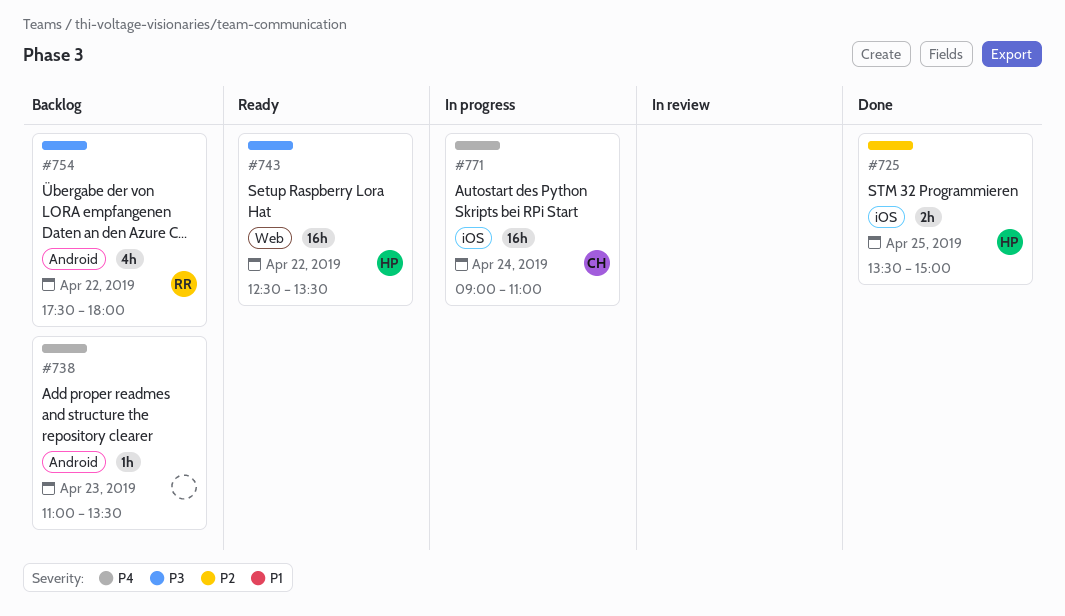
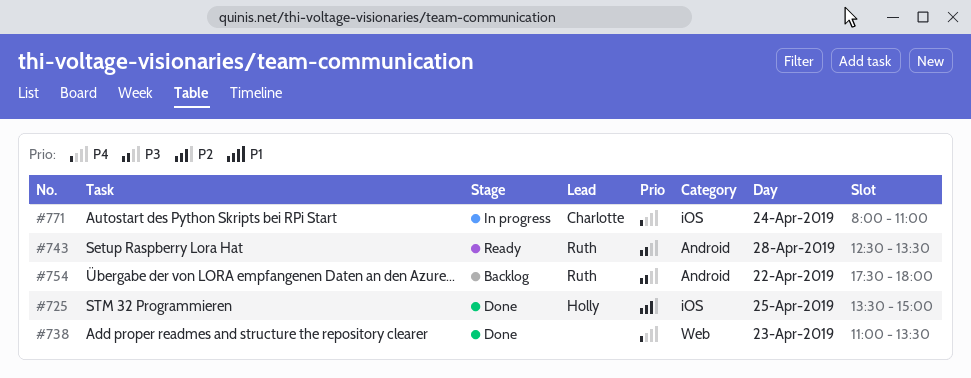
#738, status: Backlog -> Done
#738, label: Android -> Web
#743, owner: Holly -> Ruth
#743, label: Web -> Android
#743, day: Apr 22 -> Apr 28
#771, begins: 09:00 -> 08:00

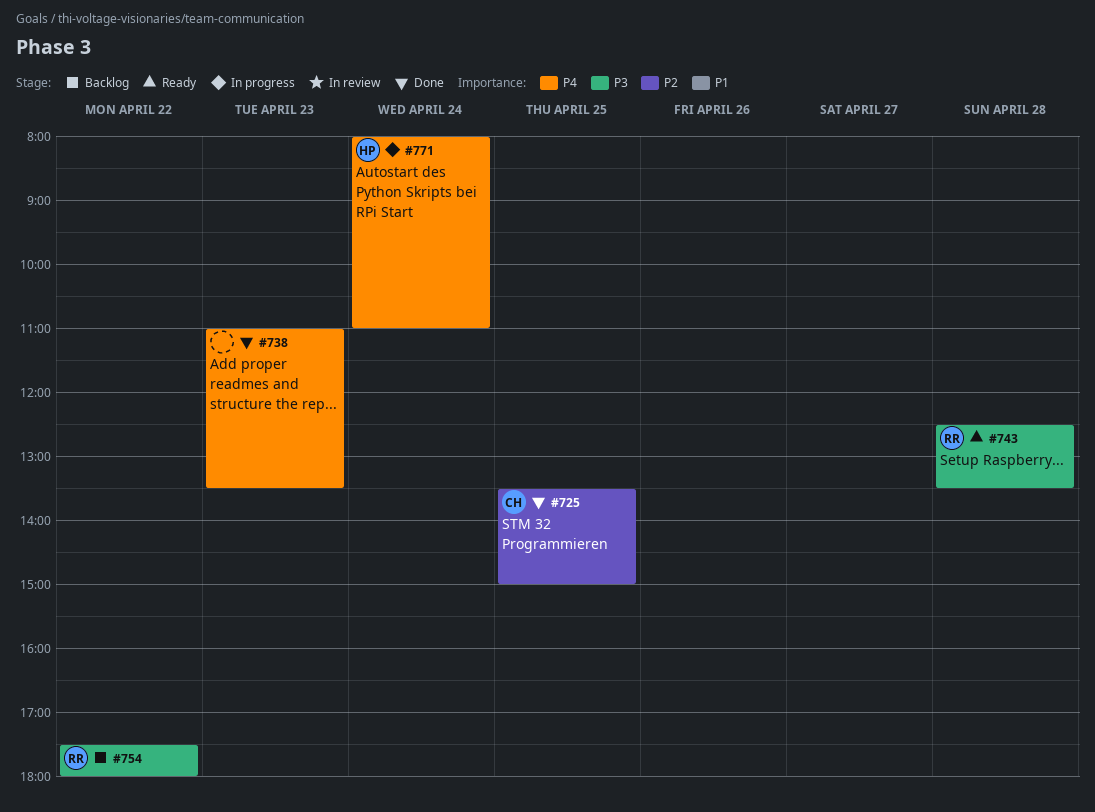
#725, owner: Holly -> Charlotte
#771, owner: Charlotte -> Holly

